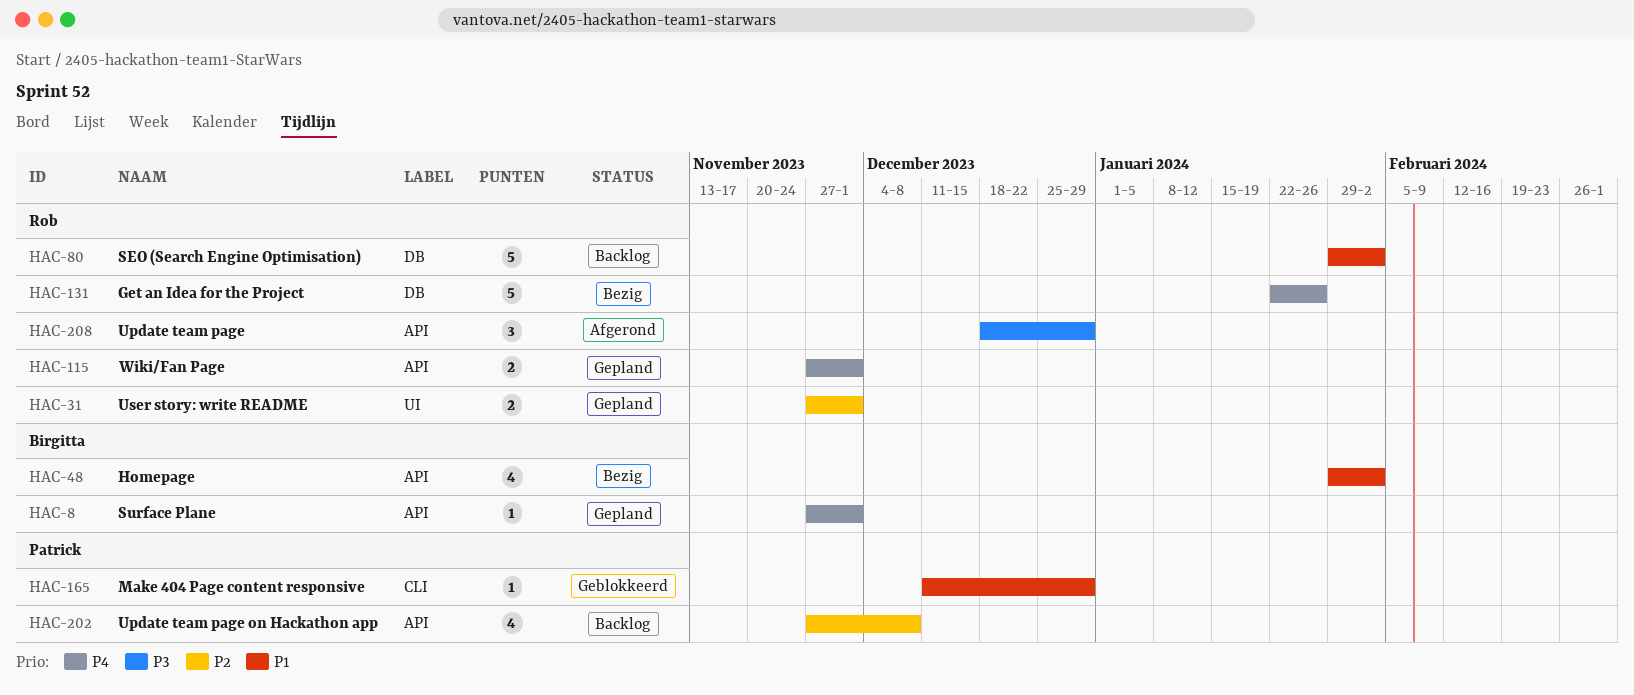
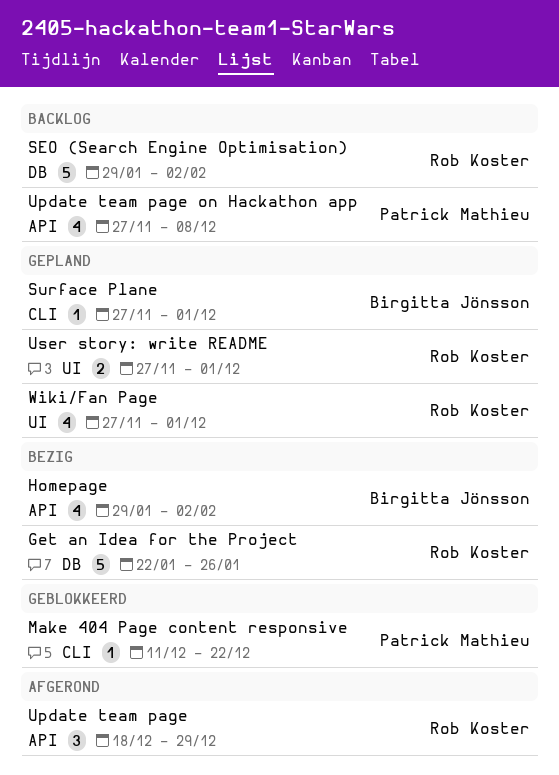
Make 404 Page content responsive, due: Dec 29 -> Dec 22
Surface Plane, label: API -> CLI
Wiki/Fan Page, label: API -> UI
Wiki/Fan Page, estimate: 2 -> 4

